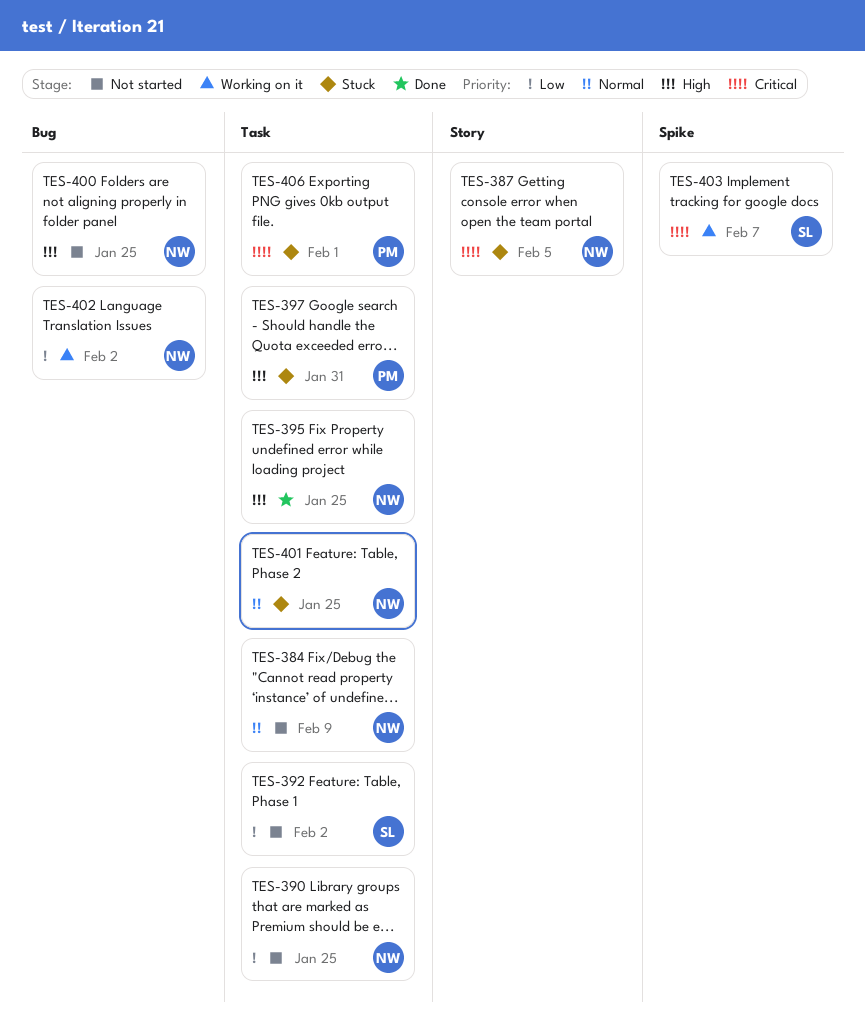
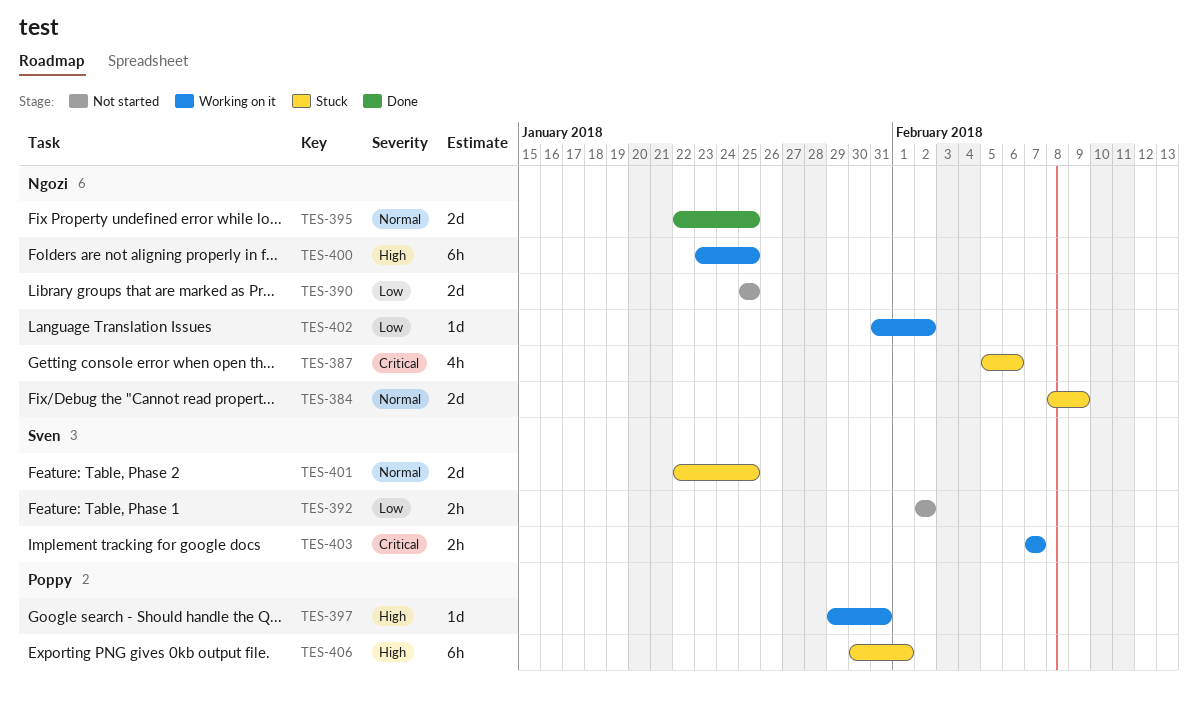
TES-384, status: Not started -> Stuck
TES-387, due: Feb 5 -> Feb 6
TES-395, priority: High -> Normal
TES-397, status: Stuck -> Working on it
TES-400, status: Not started -> Working on it
TES-401, owner: Ngozi -> Sven
TES-406, priority: Critical -> High

